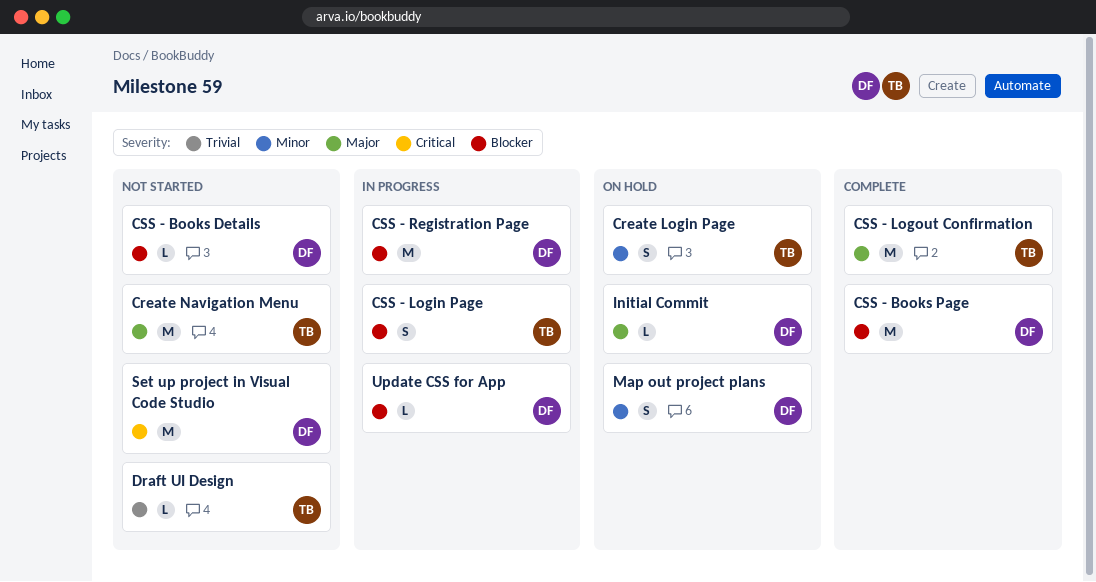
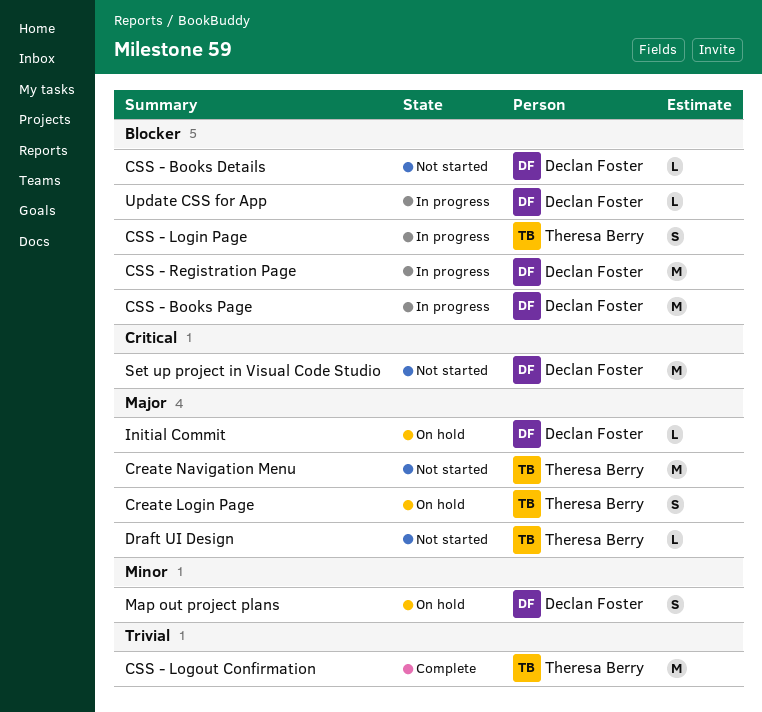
Create Login Page, priority: Minor -> Major
CSS - Books Page, status: Complete -> In progress
CSS - Logout Confirmation, priority: Major -> Trivial
Draft UI Design, priority: Trivial -> Major

